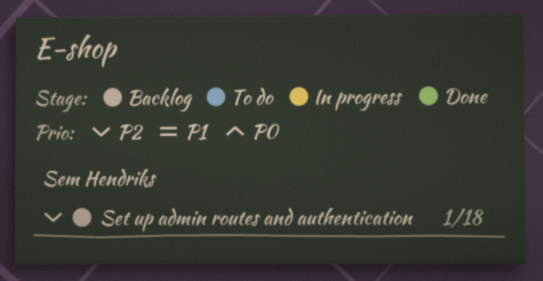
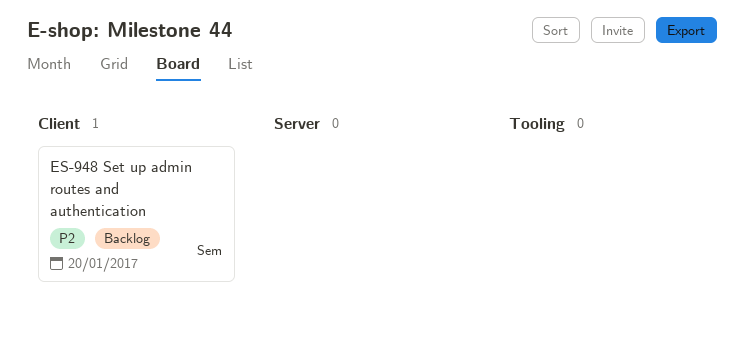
Set up admin routes and authentication, due: Jan 18 -> Jan 20

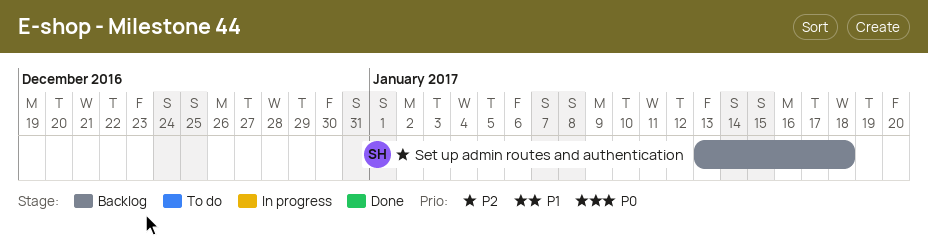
Set up admin routes and authentication, due: Jan 20 -> Jan 18

